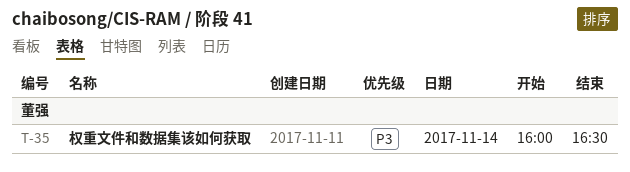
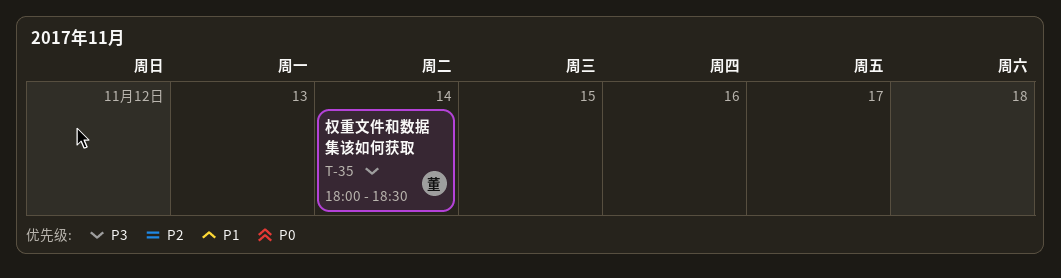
T-35, begins: 16:00 -> 18:00
T-35, ends: 16:30 -> 18:30

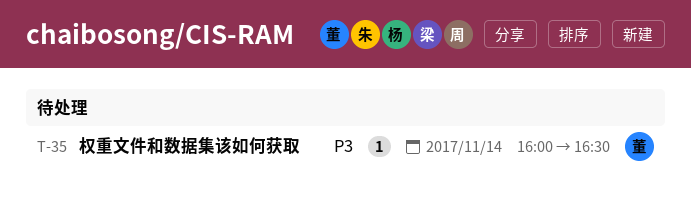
T-35, begins: 18:00 -> 16:00
T-35, ends: 18:30 -> 16:30

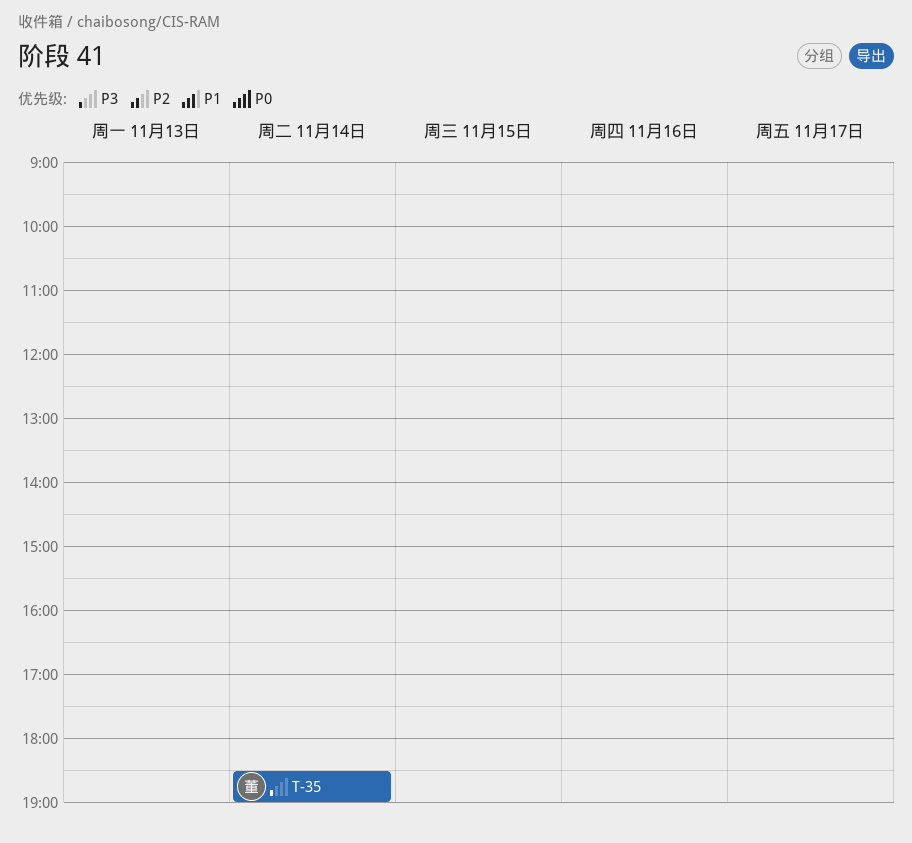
T-35, begins: 16:00 -> 18:30
T-35, ends: 16:30 -> 19:00

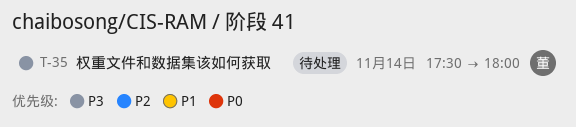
T-35, begins: 18:30 -> 17:30
T-35, ends: 19:00 -> 18:00

